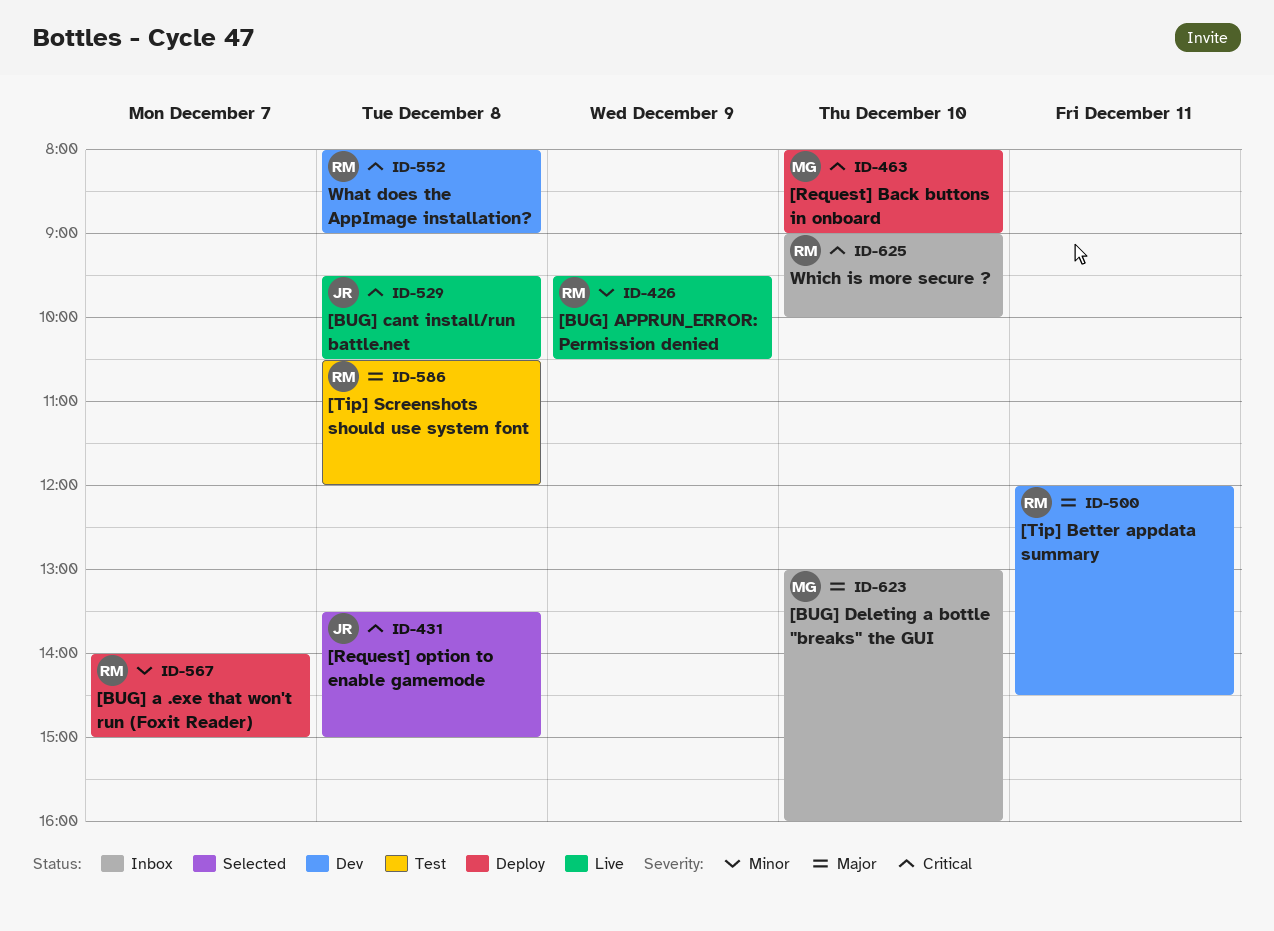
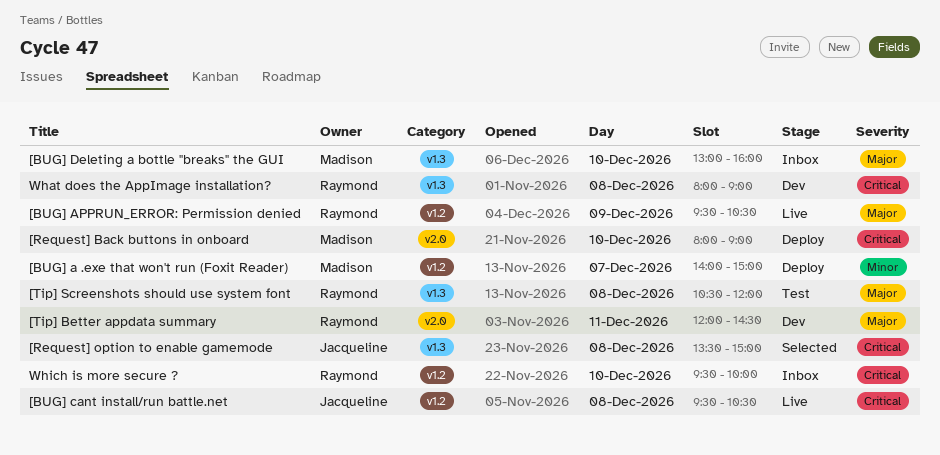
[BUG] a .exe that won't run (Foxit Reader), owner: Raymond -> Madison
[BUG] APPRUN_ERROR: Permission denied, priority: Minor -> Major
Which is more secure ?, begins: 09:00 -> 09:30

